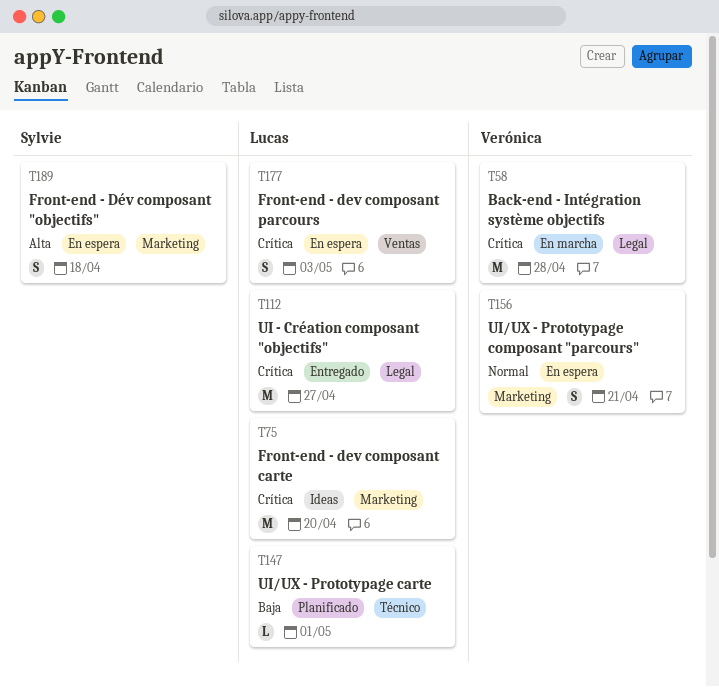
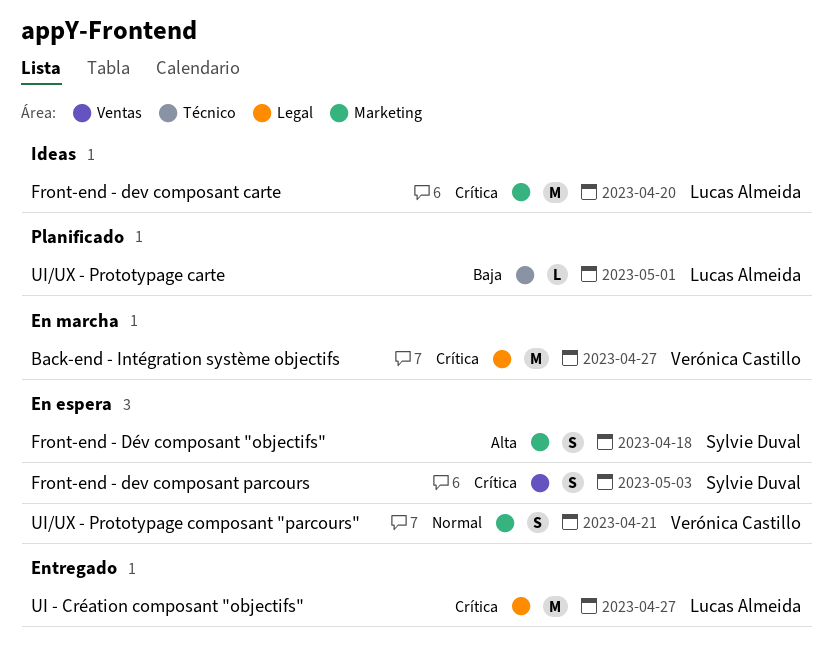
Back-end - Intégration système objectifs, due: Apr 28 -> Apr 27
Front-end - dev composant parcours, owner: Lucas Almeida -> Sylvie Duval

